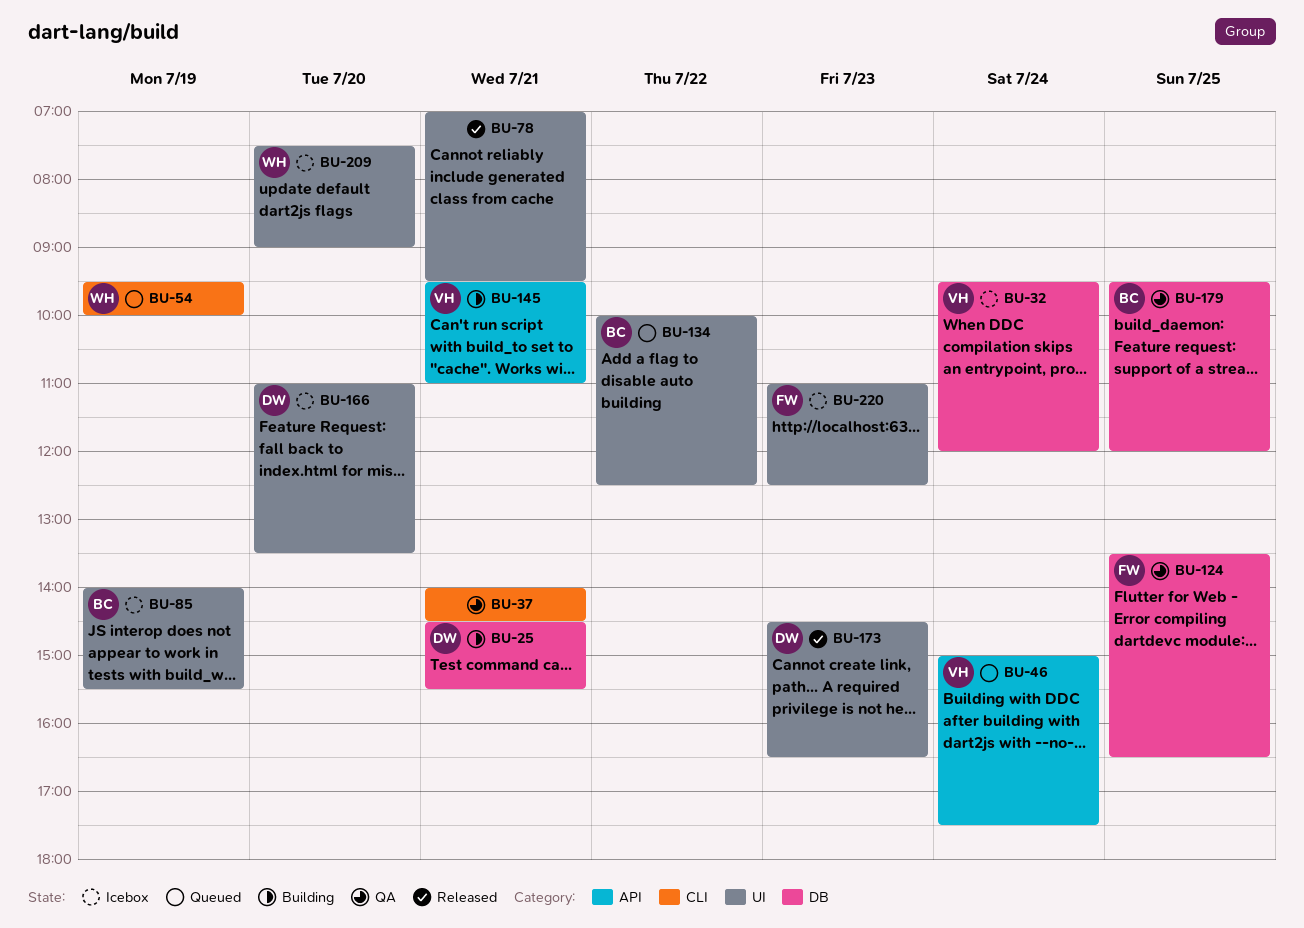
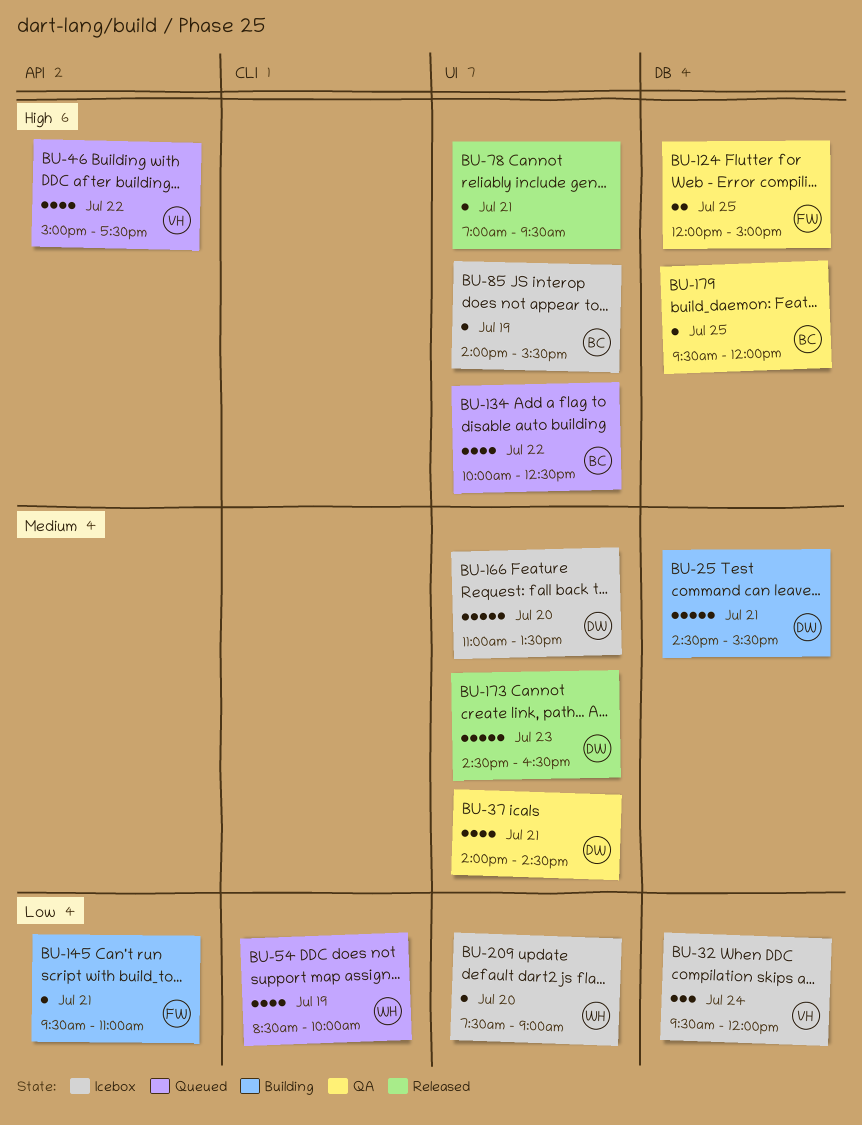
BU-37, owner: none -> DW
BU-37, label: CLI -> UI
BU-46, day: Jul 24 -> Jul 22
BU-54, begins: 09:30 -> 08:30
BU-124, begins: 13:30 -> 12:00
BU-124, ends: 16:30 -> 15:00
BU-145, owner: VH -> FW
BU-220: present -> none

